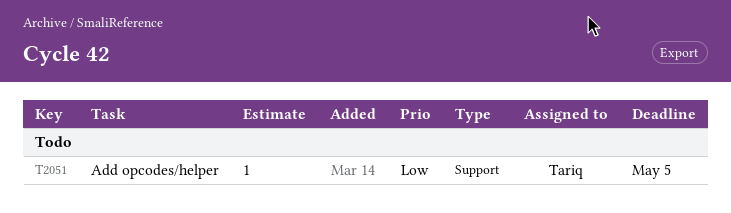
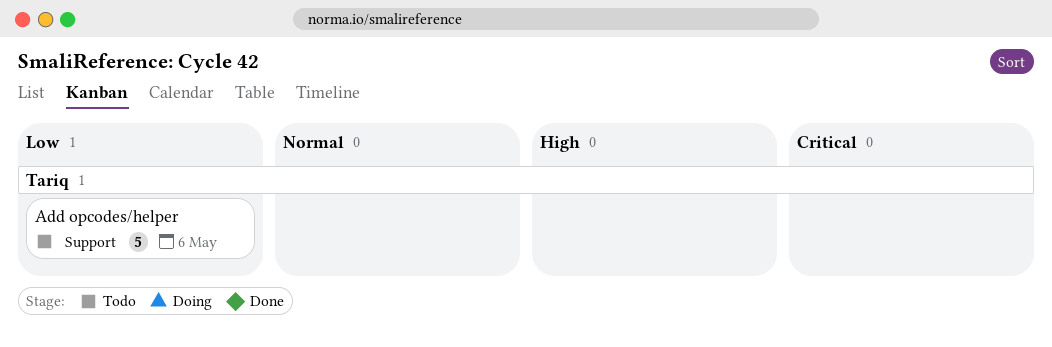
Add opcodes/helper, estimate: 1 -> 5
Add opcodes/helper, due: May 5 -> May 6

